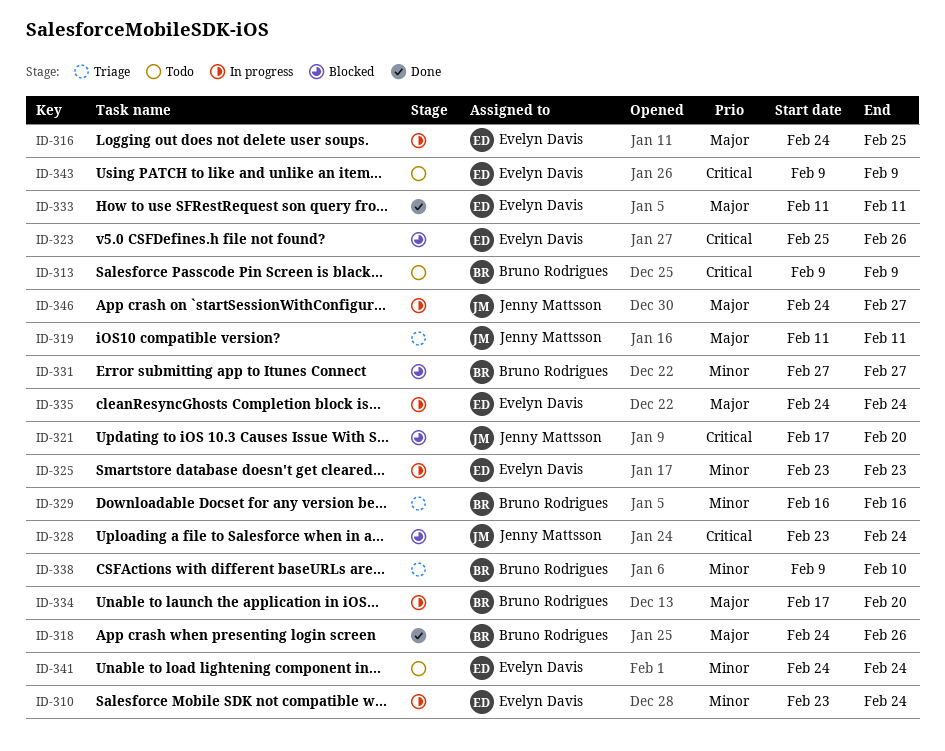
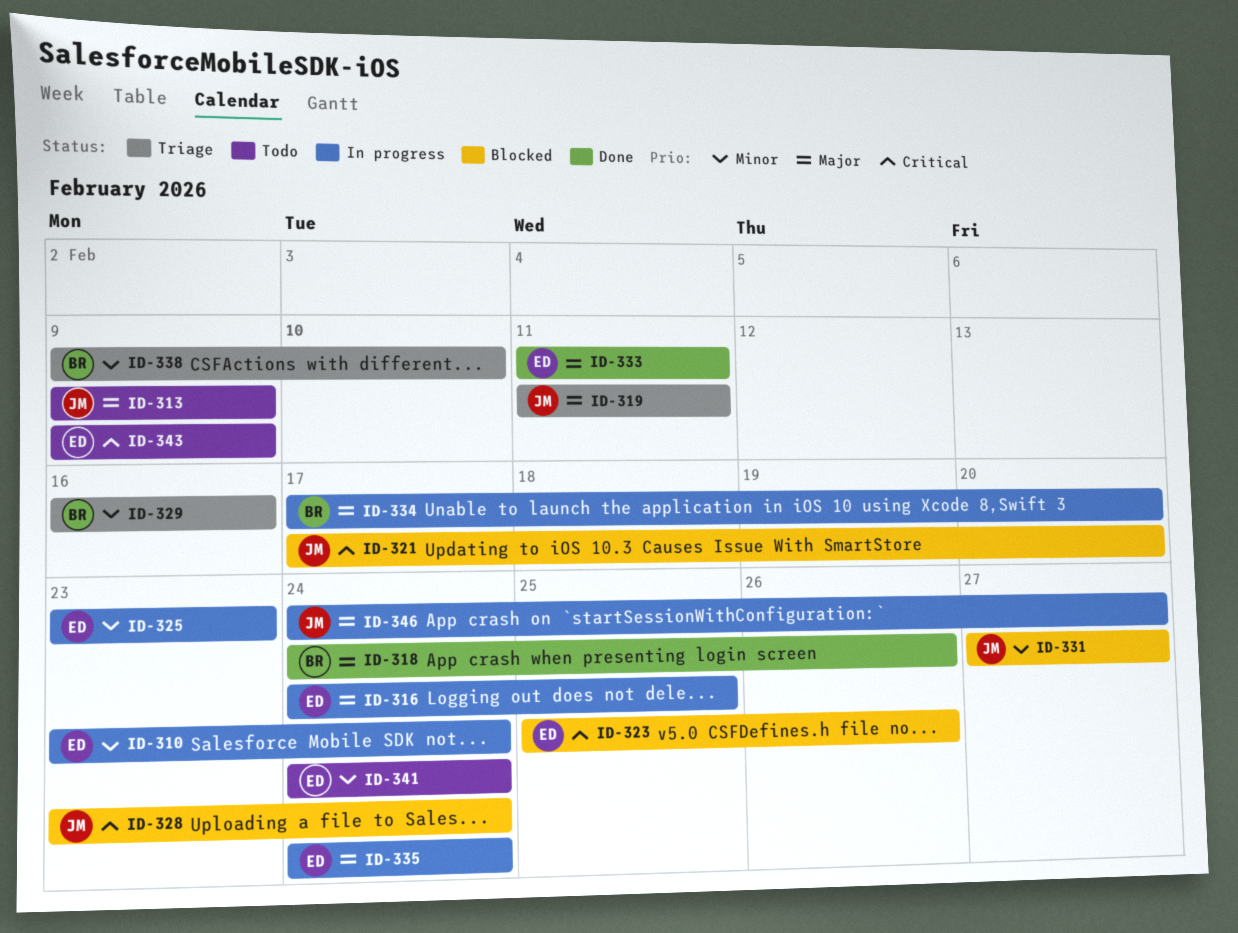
ID-313, owner: Bruno Rodrigues -> Jenny Mattsson
ID-313, priority: Critical -> Major
ID-331, owner: Bruno Rodrigues -> Jenny Mattsson

